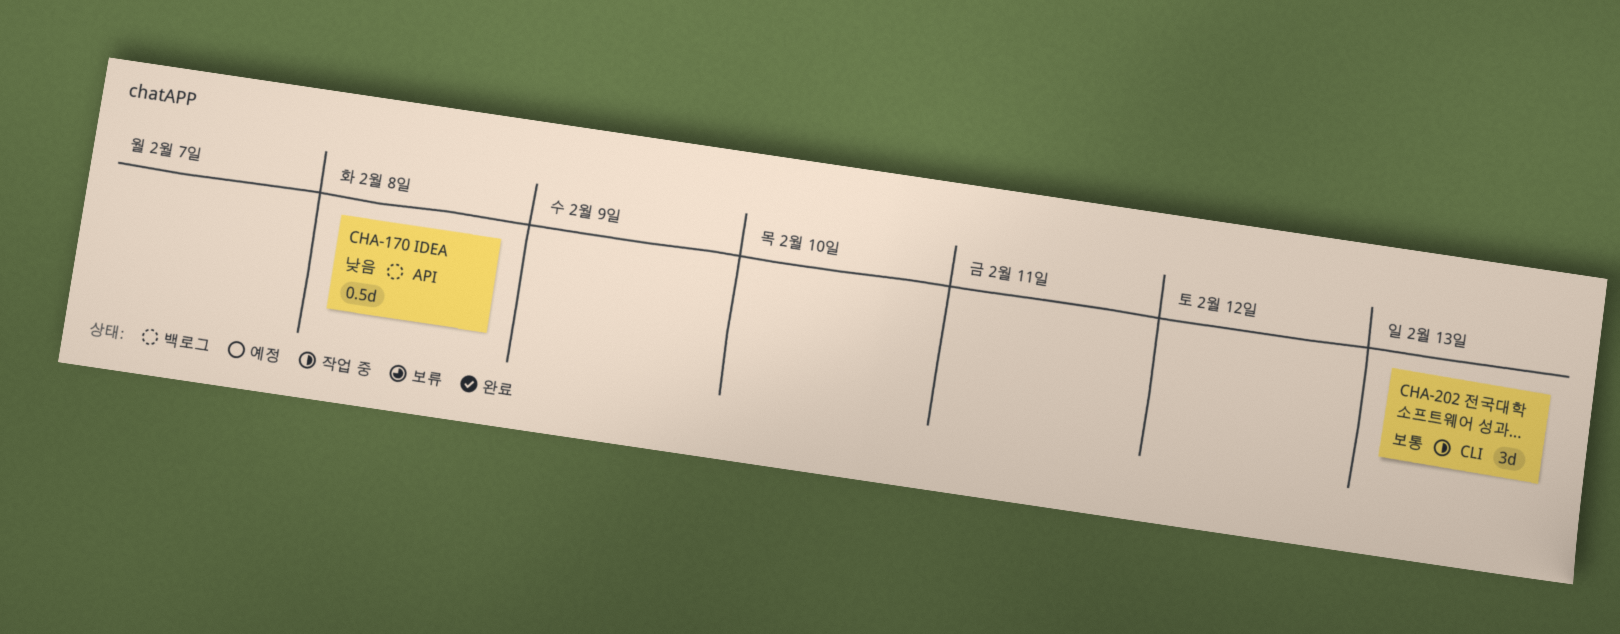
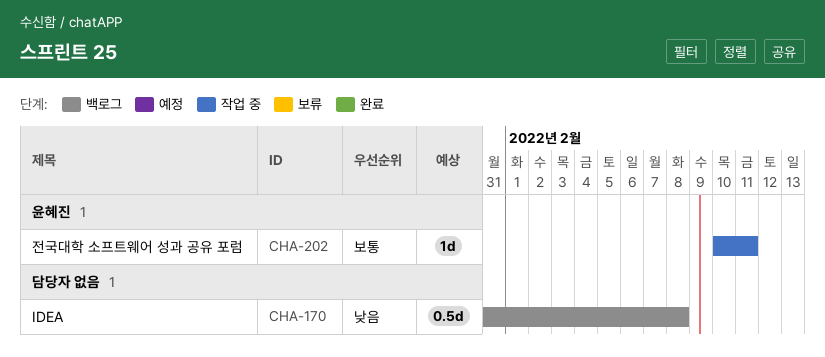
CHA-202, estimate: 3d -> 1d
CHA-202, due: Feb 13 -> Feb 11

